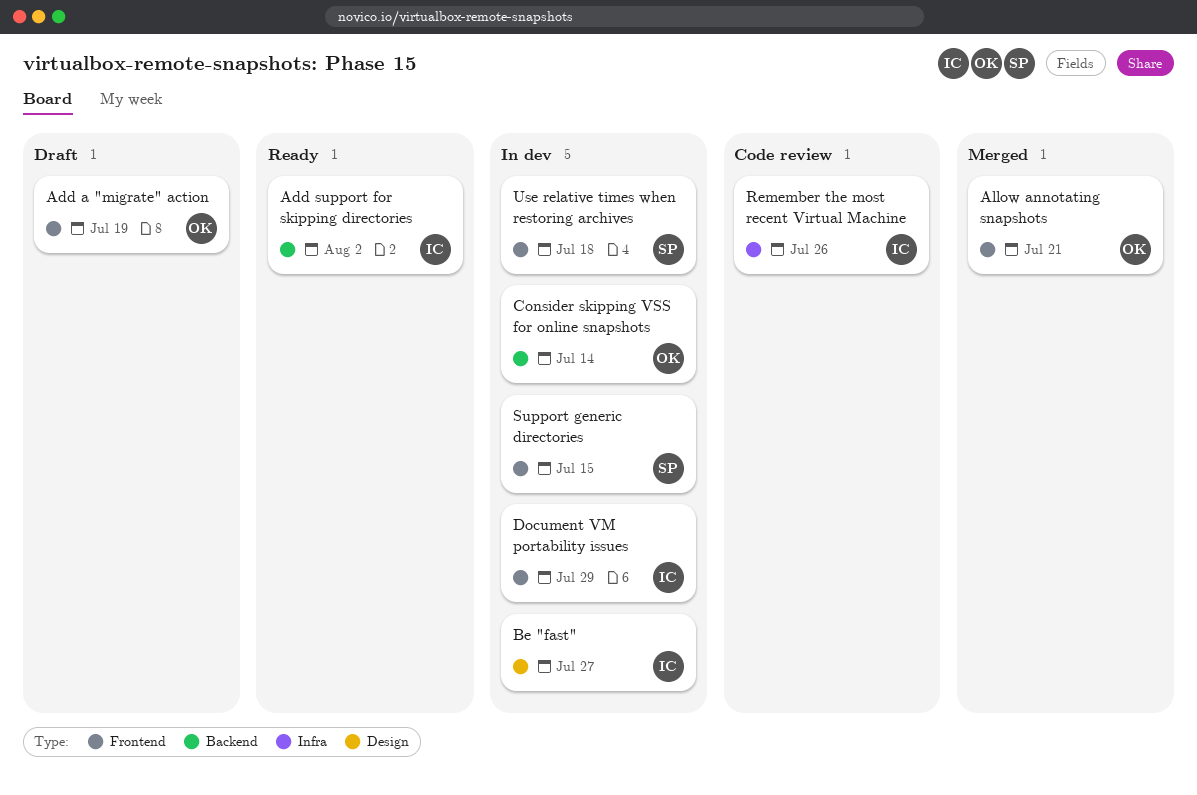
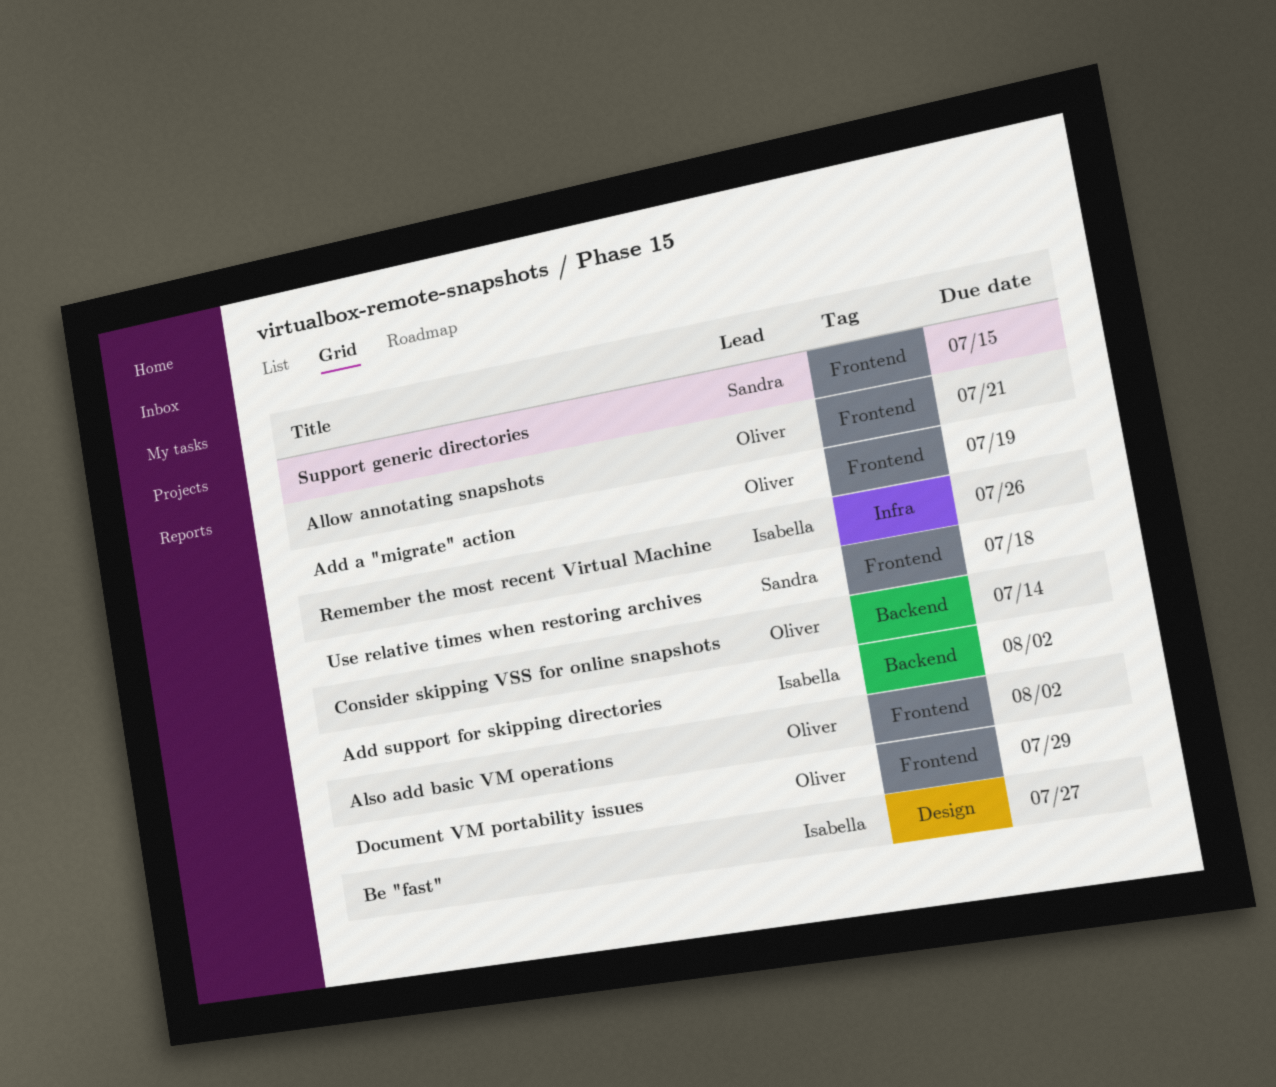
Also add basic VM operations: none -> present
Document VM portability issues, owner: Isabella -> Oliver

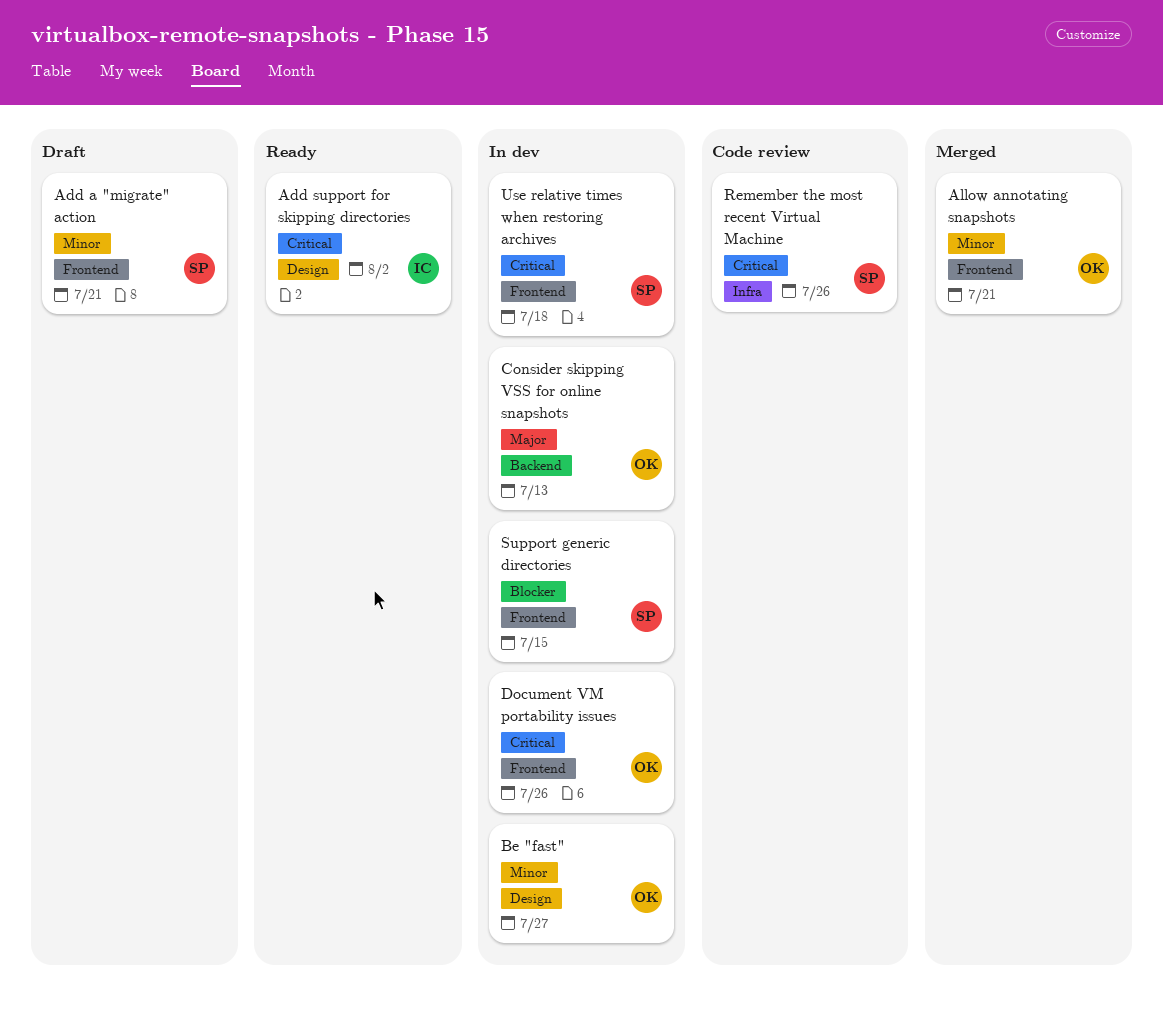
Add a "migrate" action, owner: Oliver -> Sandra
Add a "migrate" action, due: Jul 19 -> Jul 21
Add support for skipping directories, label: Backend -> Design
Also add basic VM operations: present -> none
Be "fast", owner: Isabella -> Oliver
Consider skipping VSS for online snapshots, due: Jul 14 -> Jul 13
Document VM portability issues, due: Jul 29 -> Jul 26
Remember the most recent Virtual Machine, owner: Isabella -> Sandra

